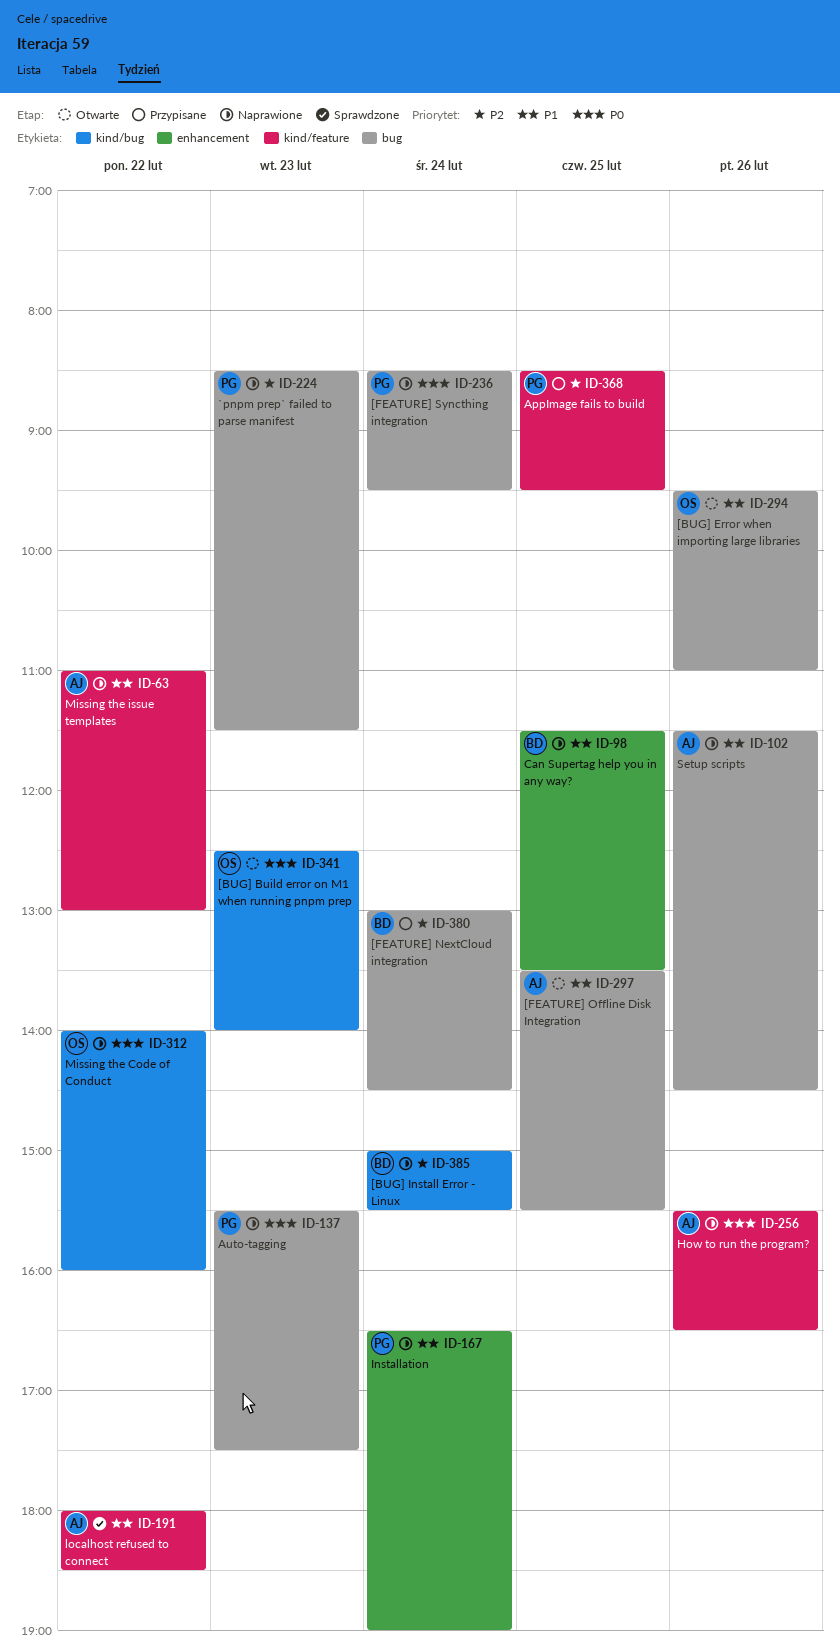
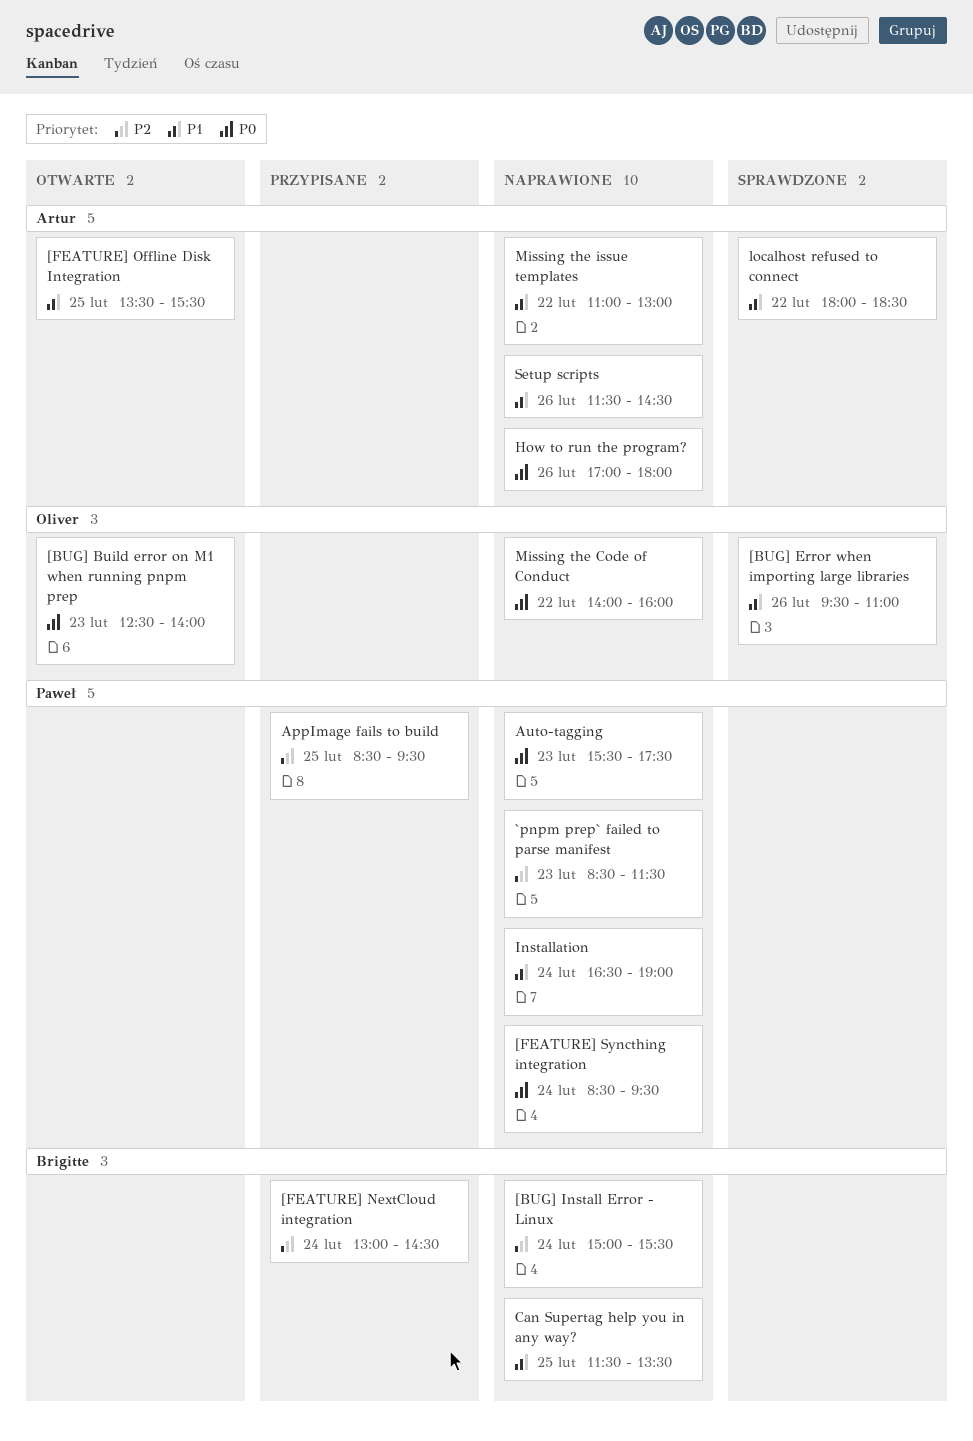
[BUG] Error when importing large libraries, status: Otwarte -> Sprawdzone
How to run the program?, begins: 15:30 -> 17:00
How to run the program?, ends: 16:30 -> 18:00

